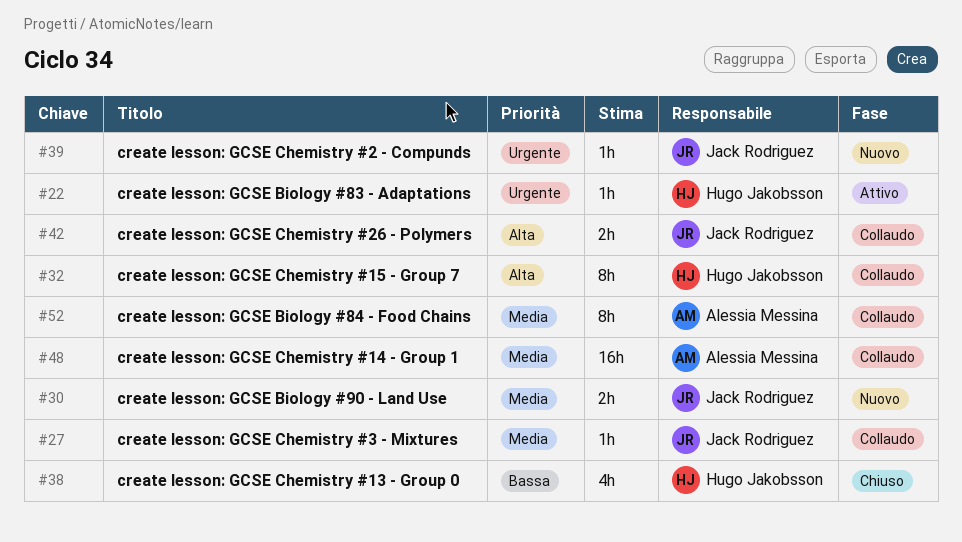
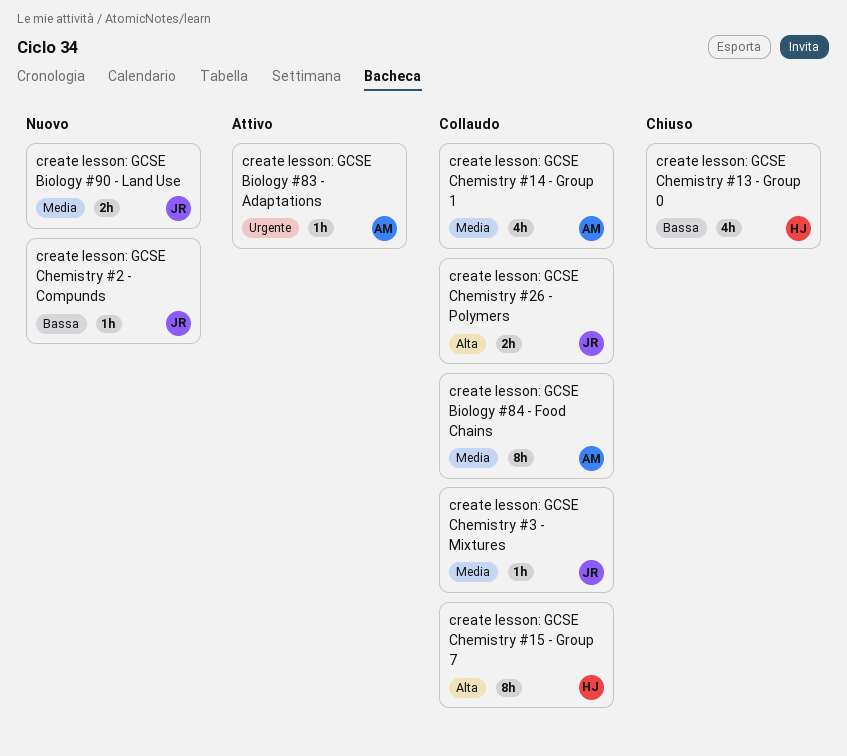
create lesson: GCSE Biology #83 - Adaptations, owner: Hugo Jakobsson -> Alessia Messina
create lesson: GCSE Chemistry #14 - Group 1, estimate: 16h -> 4h
create lesson: GCSE Chemistry #2 - Compunds, priority: Urgente -> Bassa

